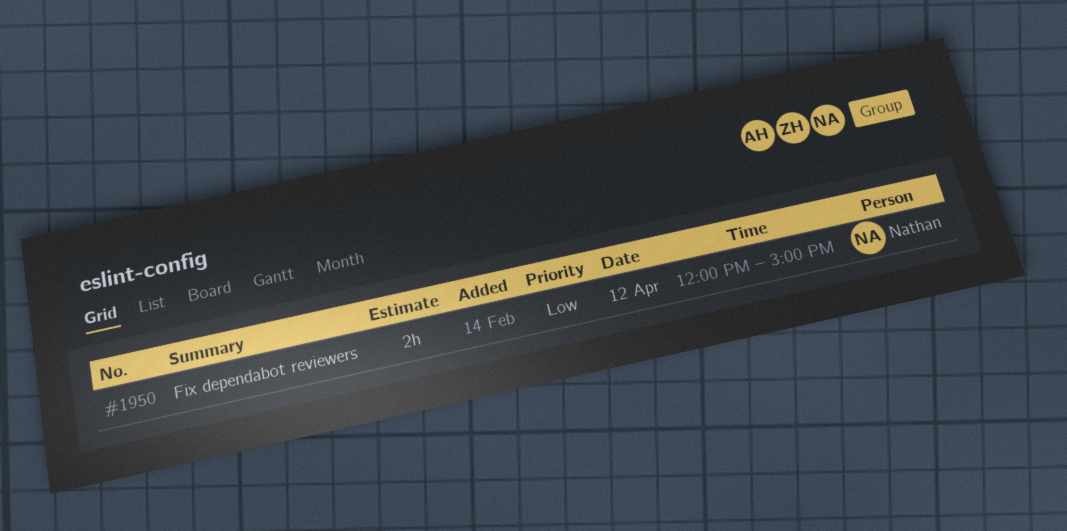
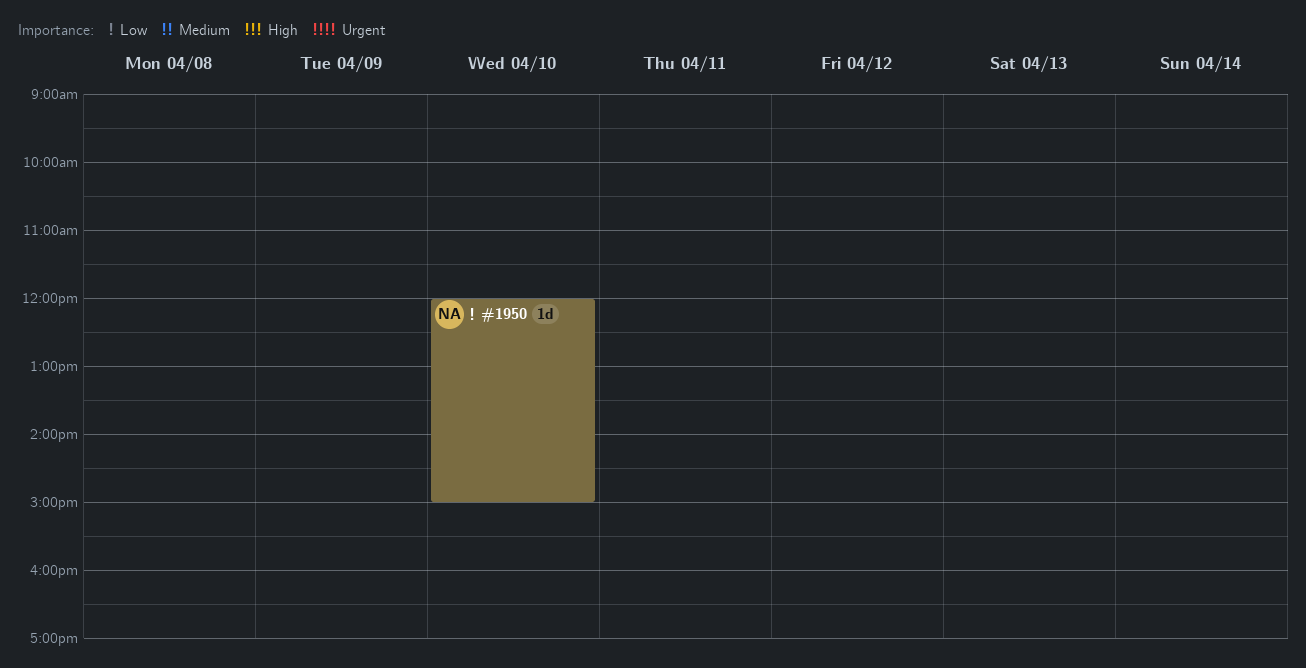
#1950, estimate: 2h -> 1d
#1950, day: Apr 12 -> Apr 10

